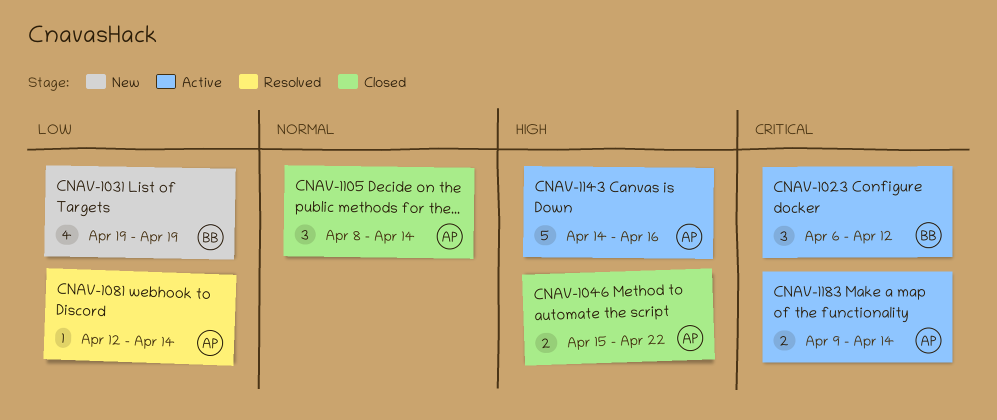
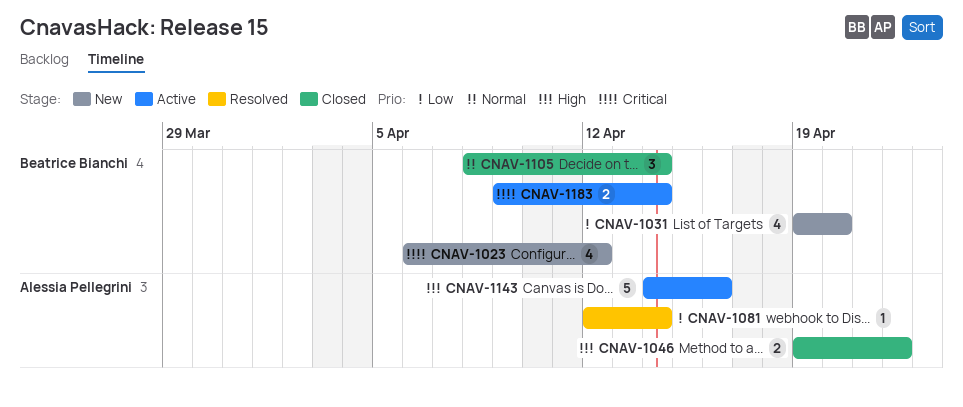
CNAV-1023, status: Active -> New
CNAV-1023, estimate: 3 -> 4
CNAV-1031, due: Apr 19 -> Apr 20
CNAV-1046, start: Apr 15 -> Apr 19
CNAV-1105, owner: Alessia Pellegrini -> Beatrice Bianchi
CNAV-1183, owner: Alessia Pellegrini -> Beatrice Bianchi

